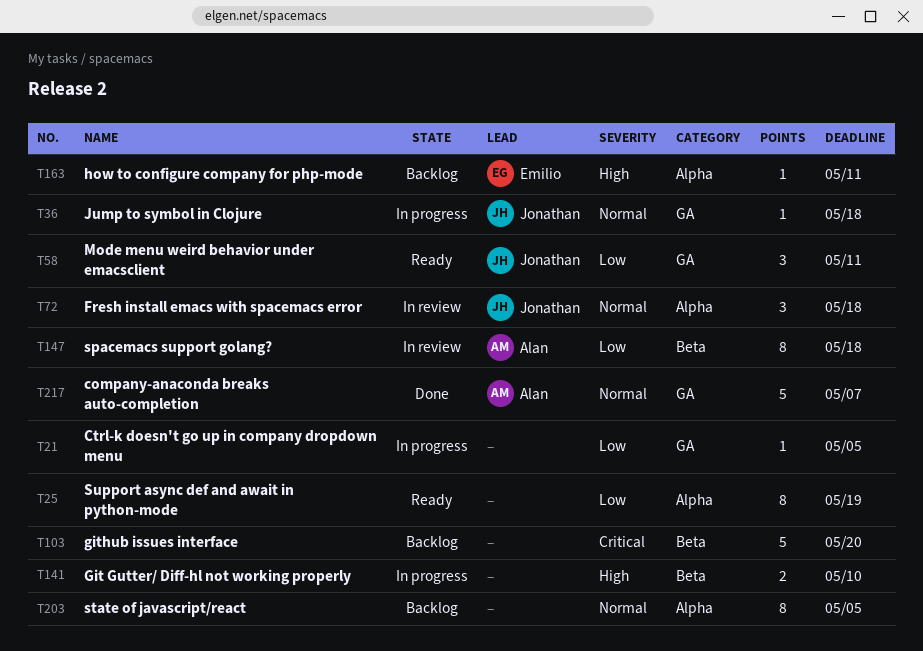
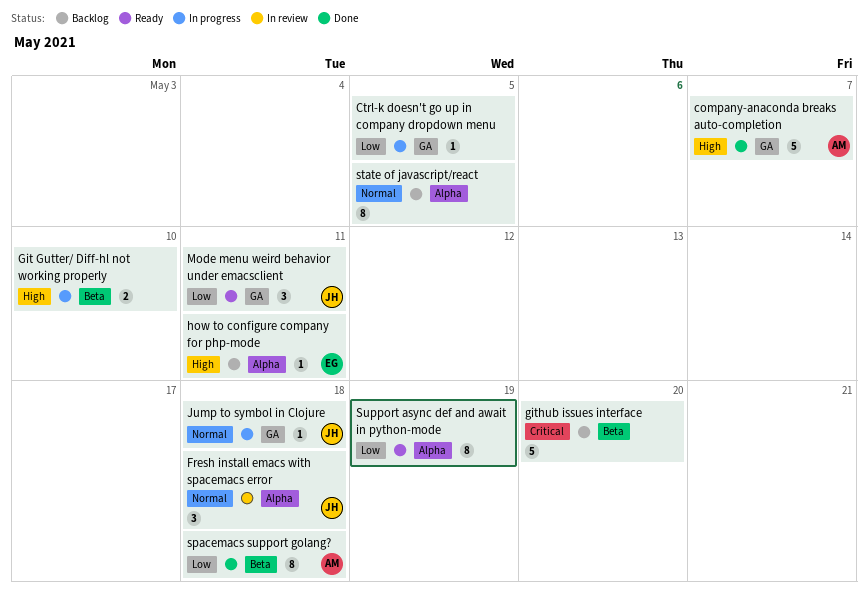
company-anaconda breaks auto-completion, priority: Normal -> High
spacemacs support golang?, status: In review -> Done

